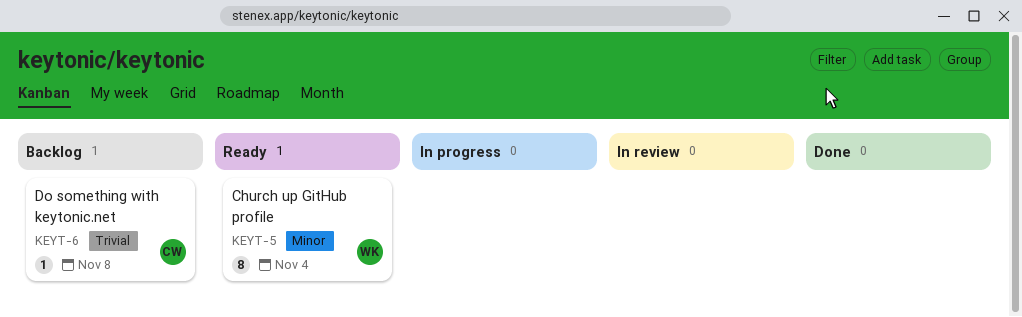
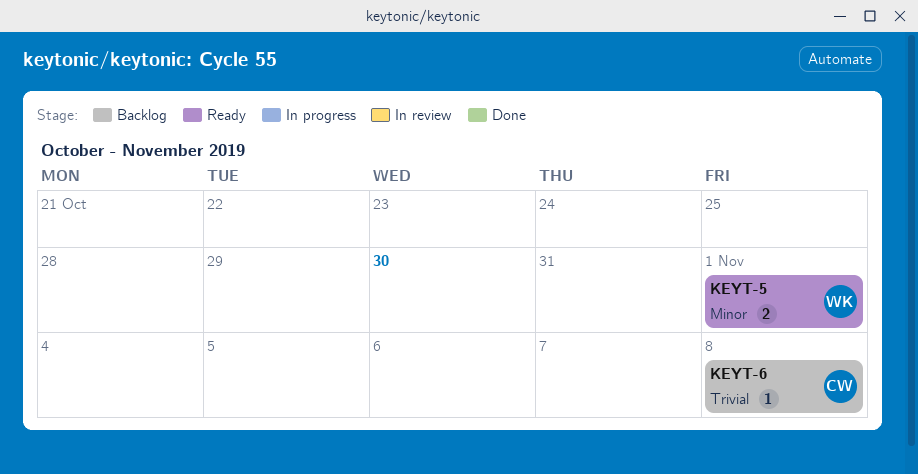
KEYT-5, estimate: 8 -> 2
KEYT-5, due: Nov 4 -> Nov 1

